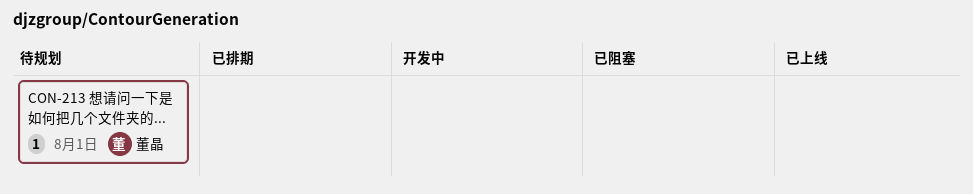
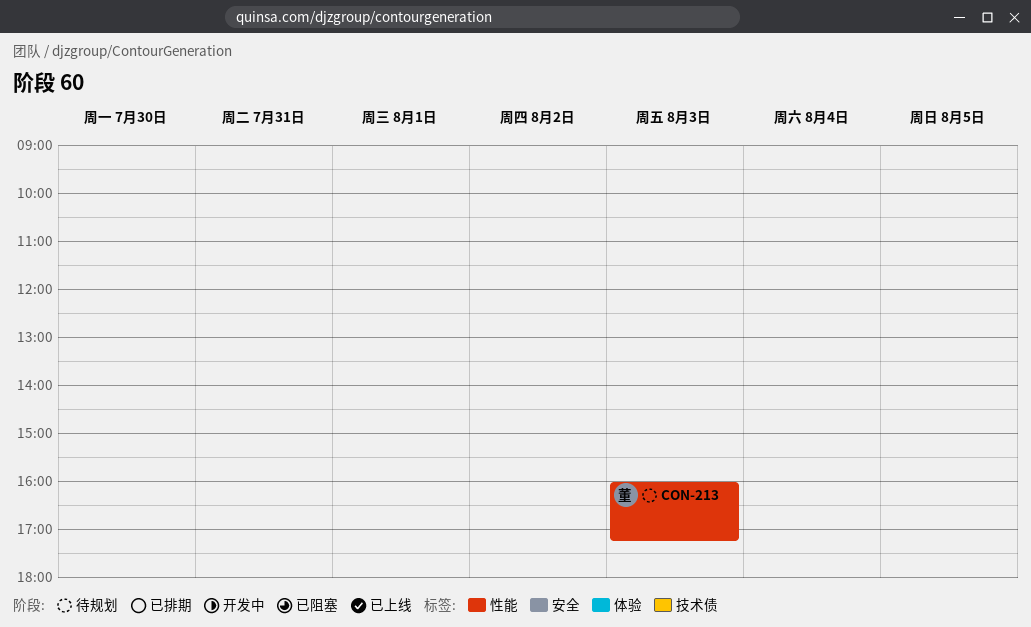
CON-213, day: Aug 1 -> Aug 3

